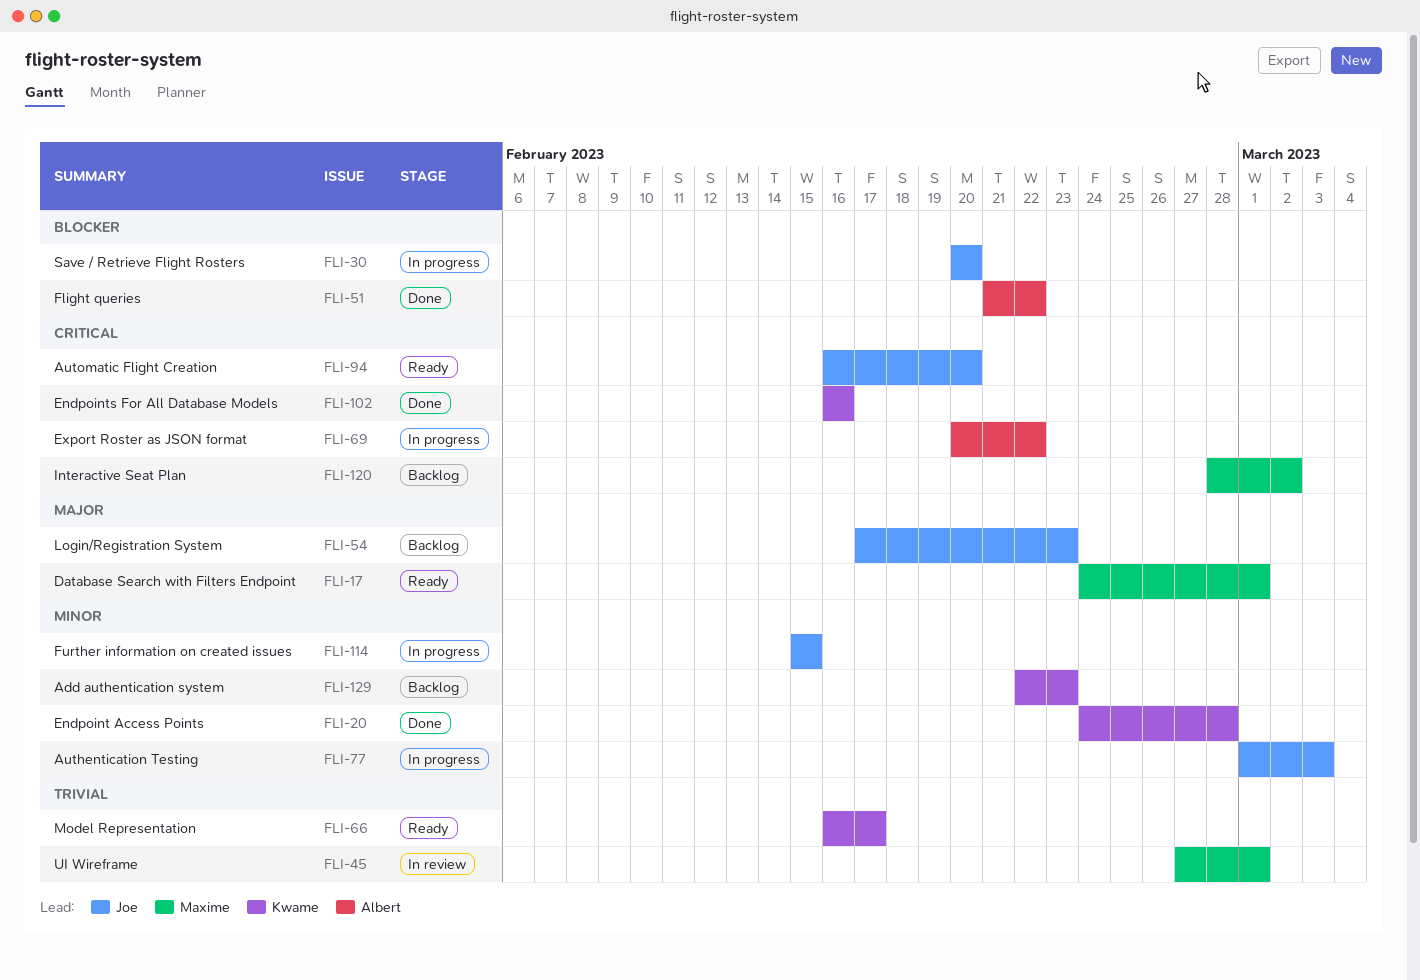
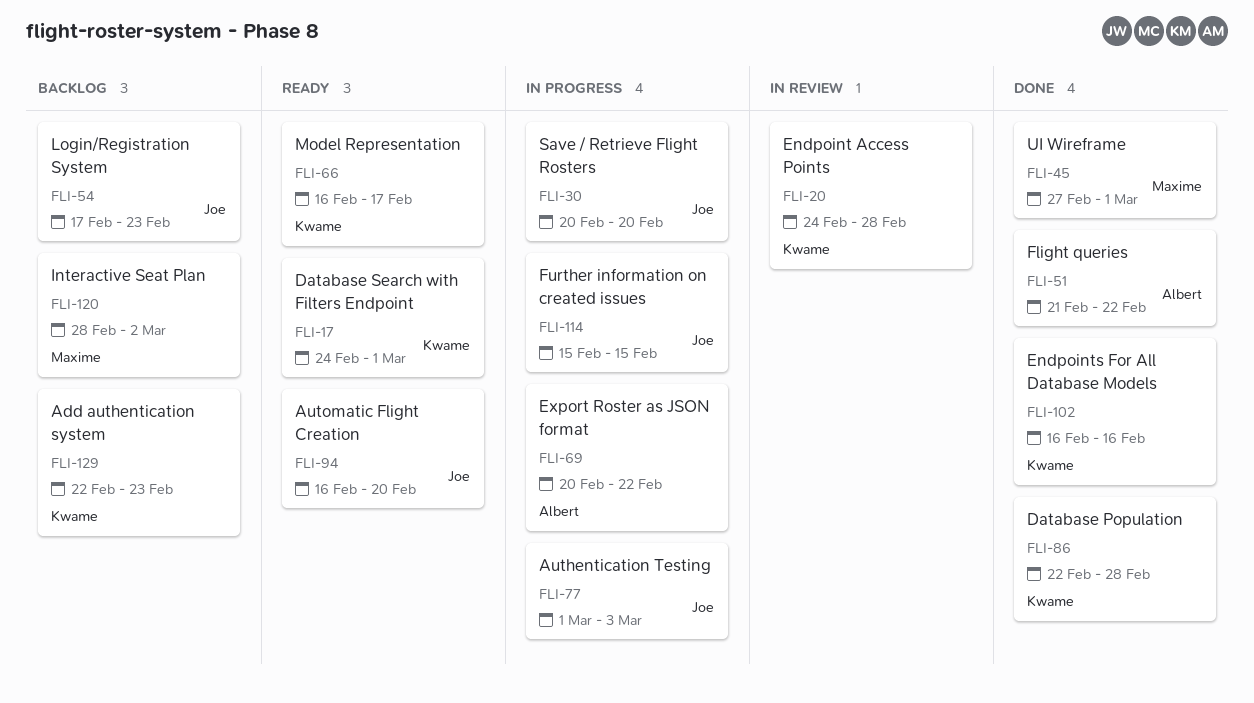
FLI-17, owner: Maxime -> Kwame
FLI-20, status: Done -> In review
FLI-45, status: In review -> Done
FLI-86: none -> present

